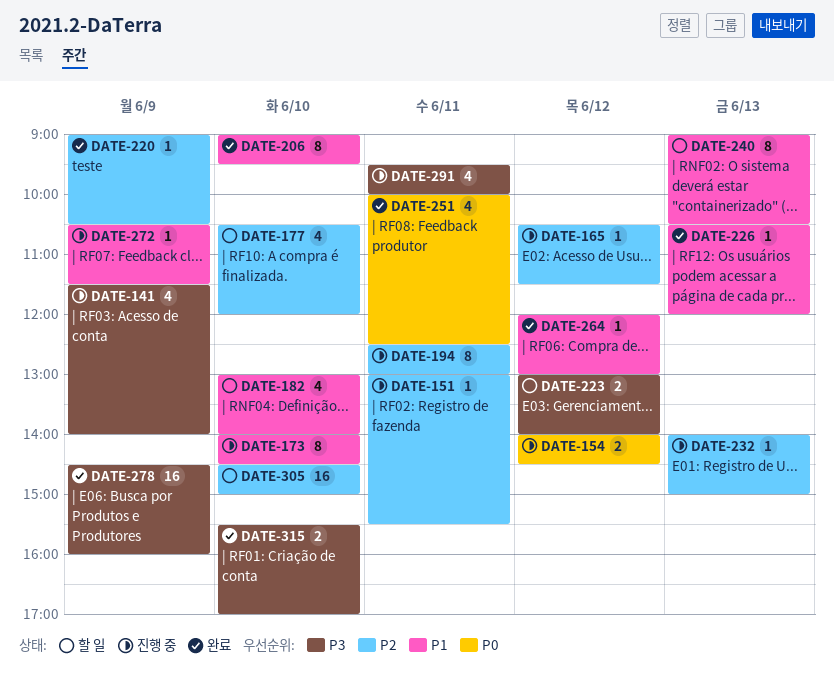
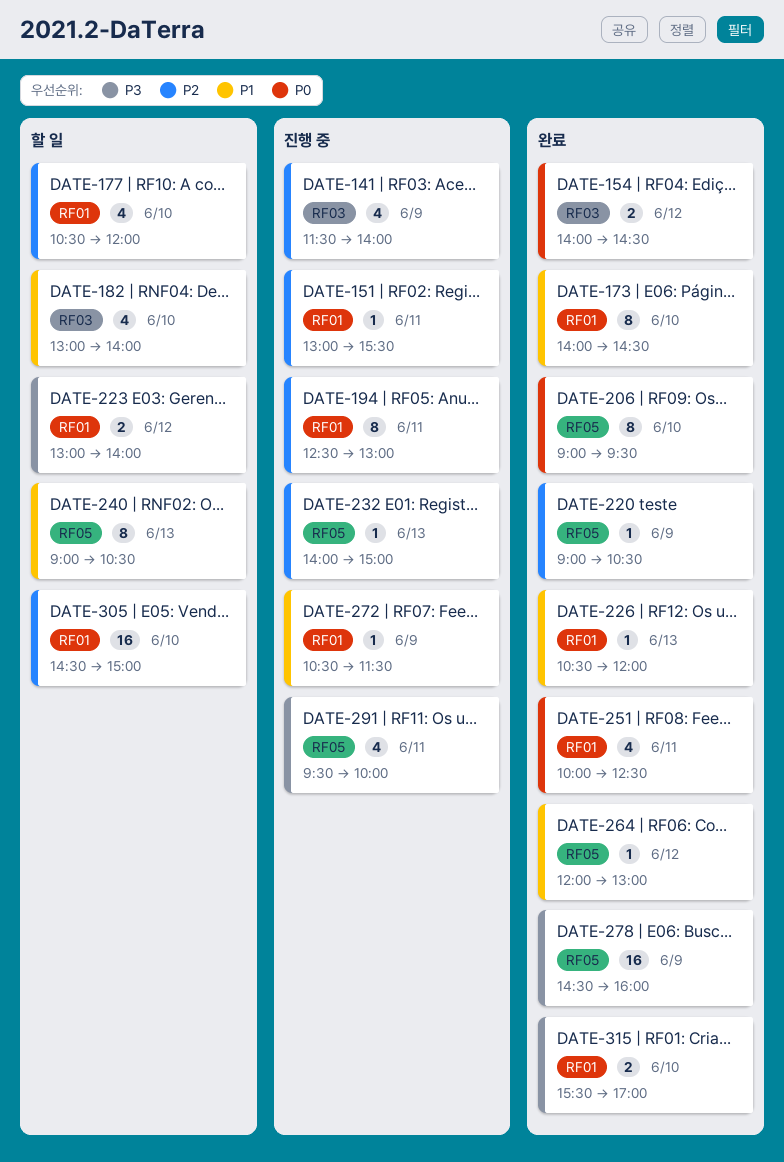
DATE-141, priority: P3 -> P2
DATE-154, status: 진행 중 -> 완료
DATE-165: present -> none
DATE-173, status: 진행 중 -> 완료
DATE-206, priority: P1 -> P0

